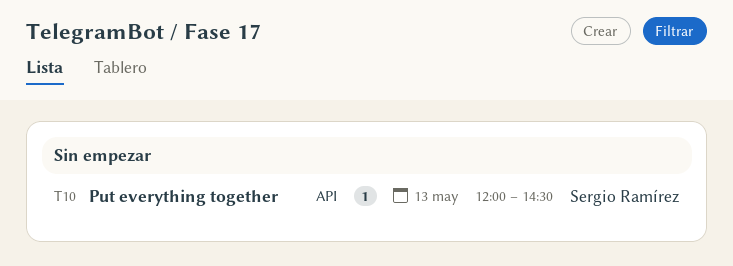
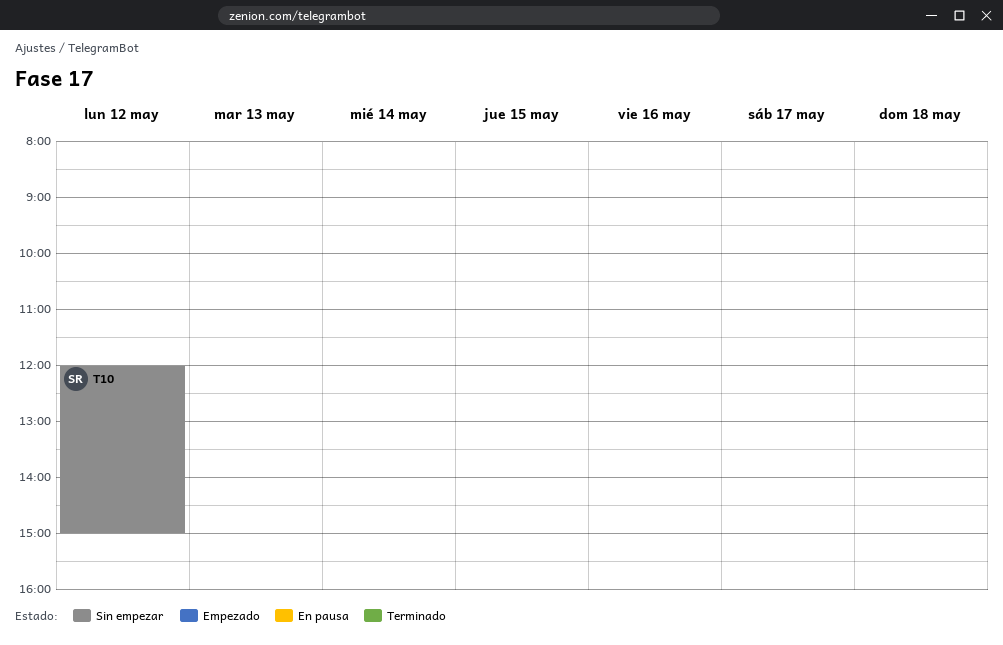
T10, day: May 13 -> May 12
T10, ends: 14:30 -> 15:00

